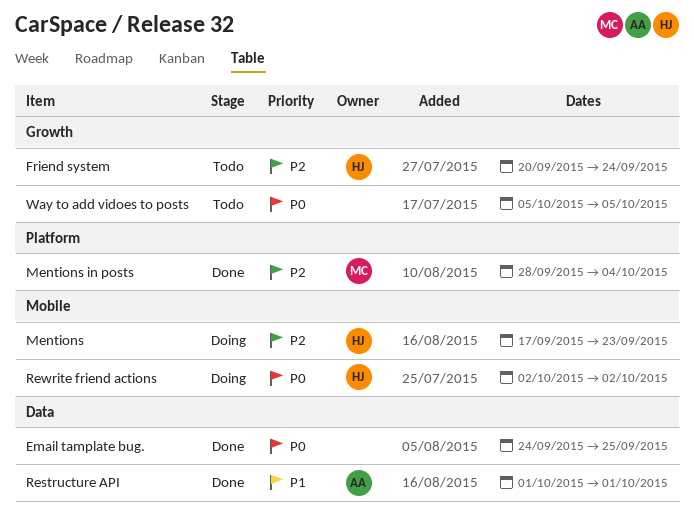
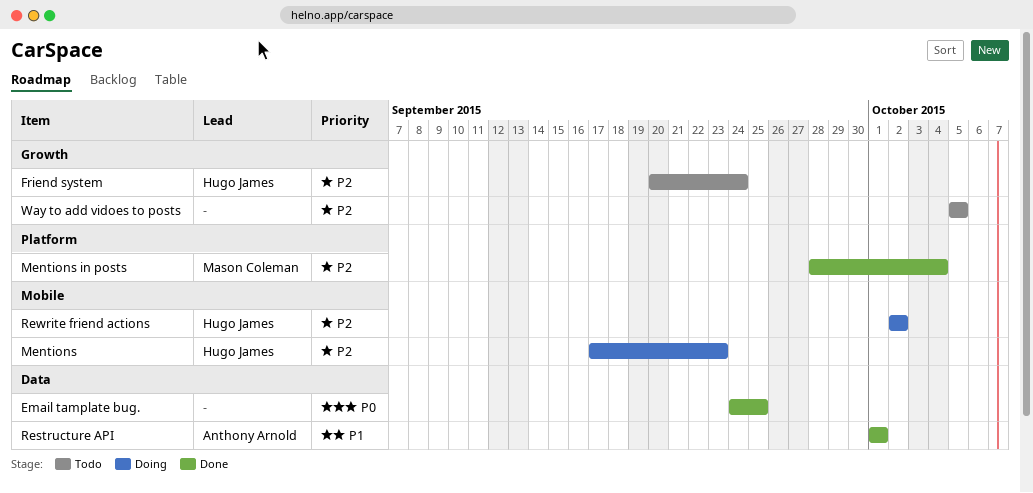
Rewrite friend actions, priority: P0 -> P2
Way to add vidoes to posts, priority: P0 -> P2

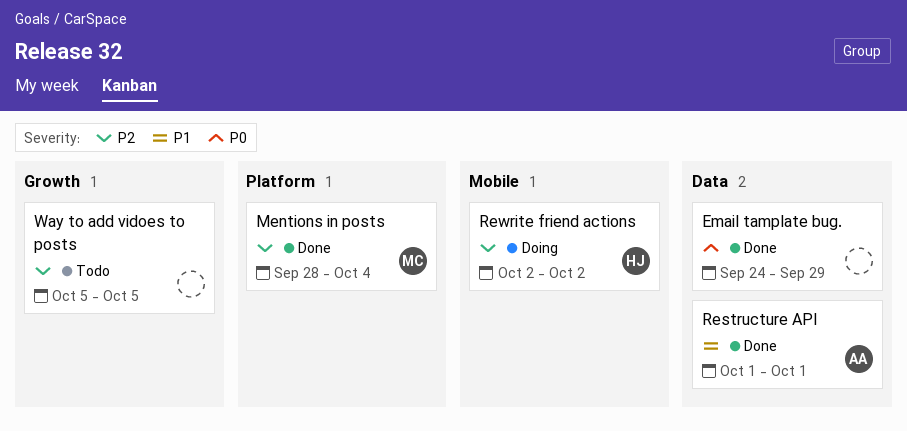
Email tamplate bug., due: Sep 25 -> Sep 29
Friend system: present -> none
Mentions: present -> none

